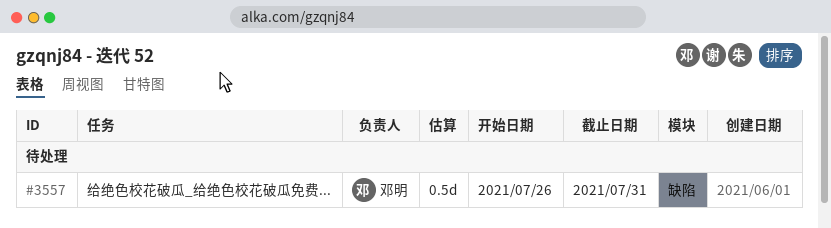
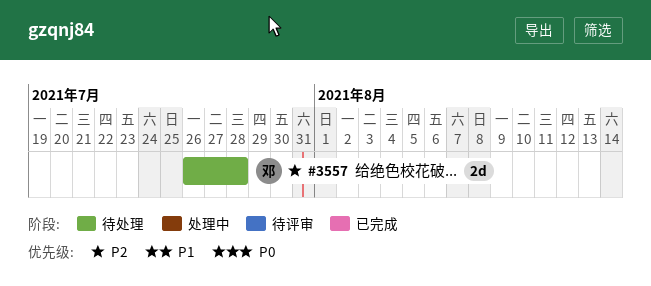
#3557, estimate: 0.5d -> 2d
#3557, due: Jul 31 -> Jul 28

